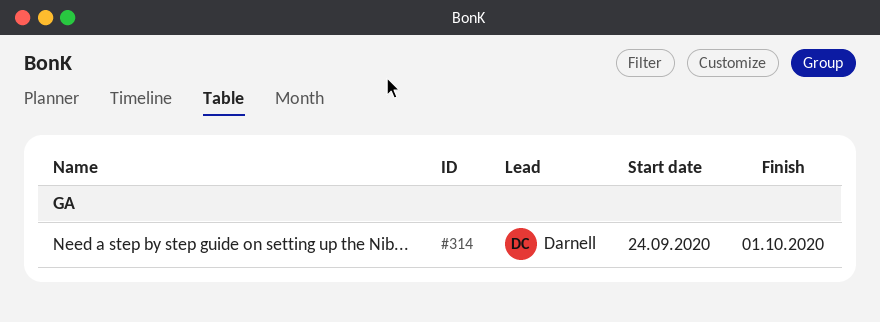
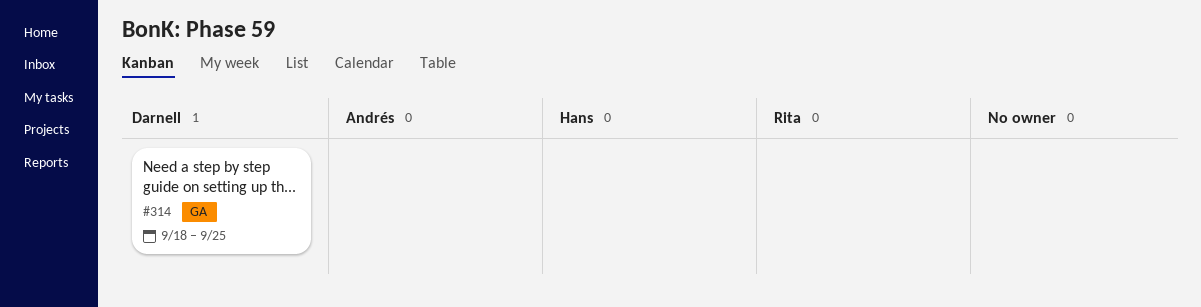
#314, start: Sep 24 -> Sep 18
#314, due: Oct 1 -> Sep 25

